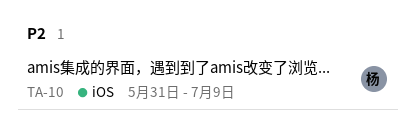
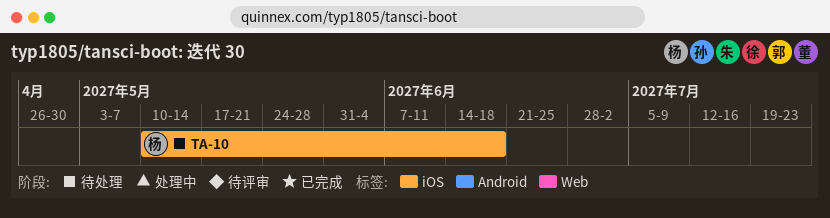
TA-10, start: May 31 -> May 10
TA-10, due: Jul 9 -> Jun 18

